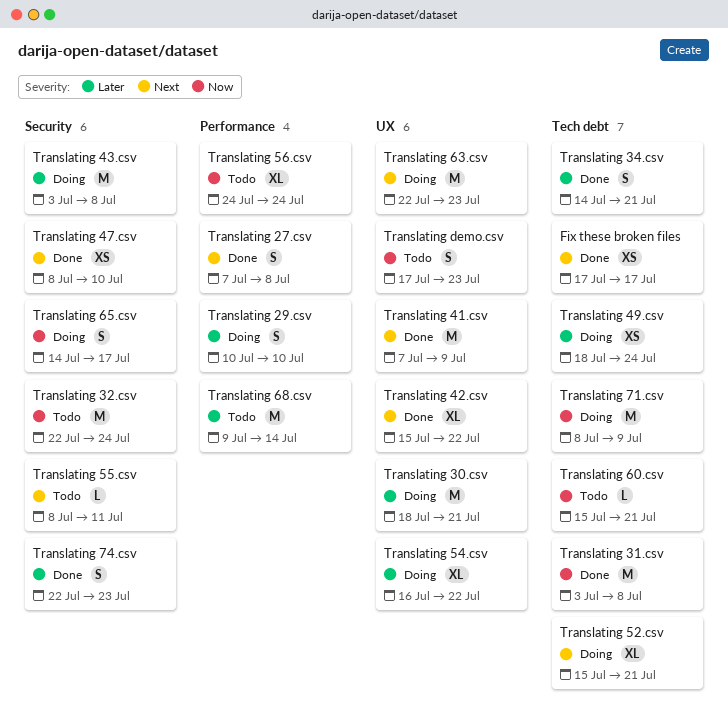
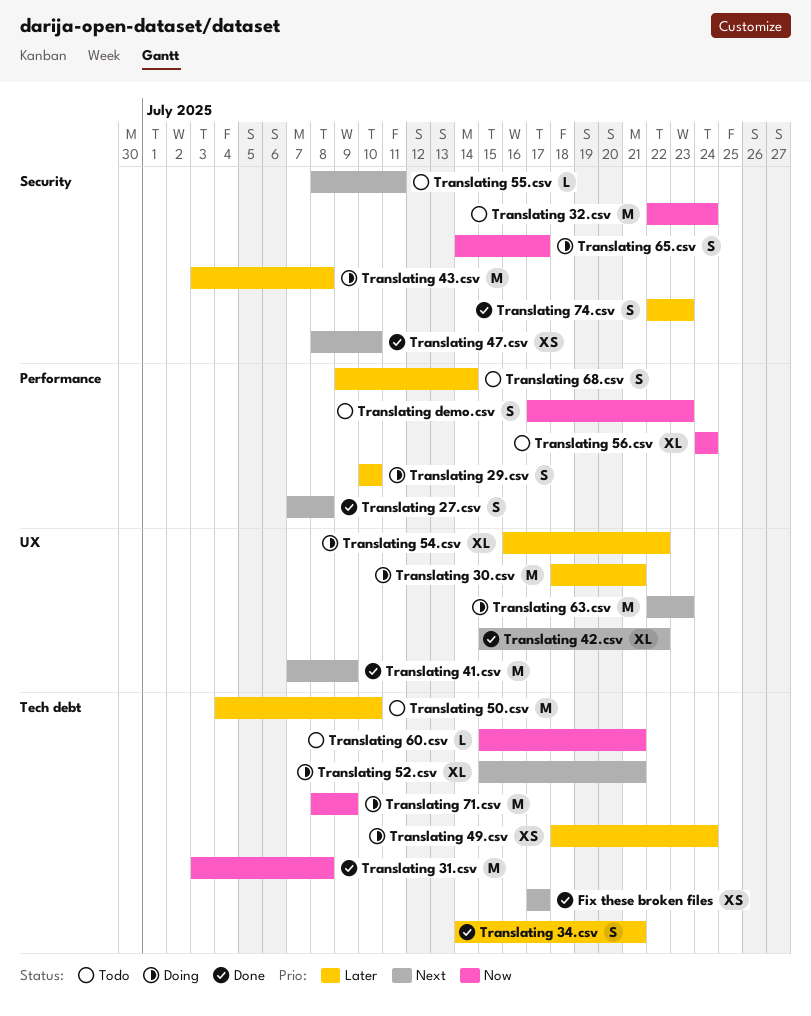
Translating 50.csv: none -> present
Translating 68.csv, estimate: M -> S
Translating demo.csv, label: UX -> Performance

